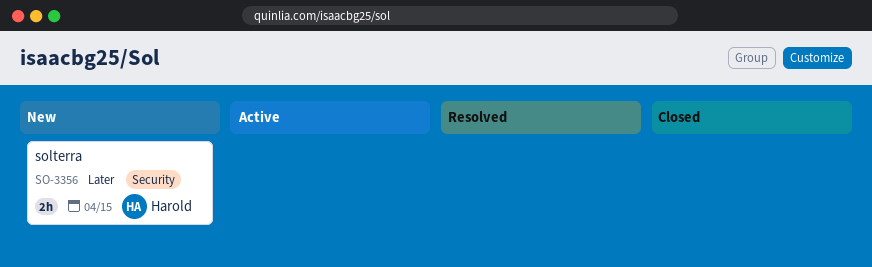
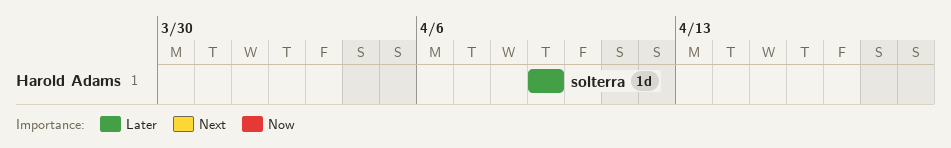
solterra, estimate: 2h -> 1d
solterra, due: Apr 15 -> Apr 9

